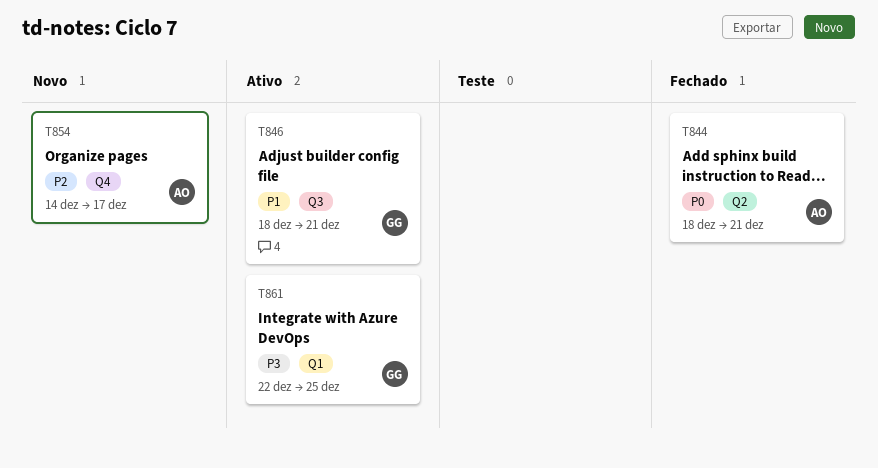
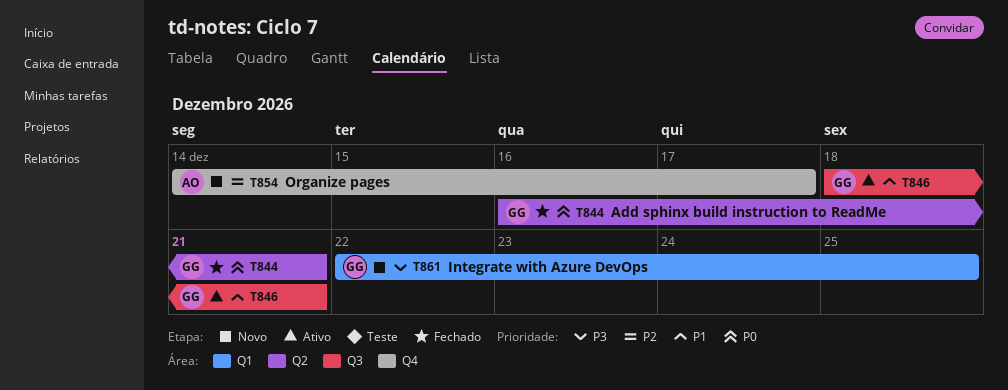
T844, owner: AO -> GG
T844, start: Dec 18 -> Dec 16
T861, status: Ativo -> Novo

